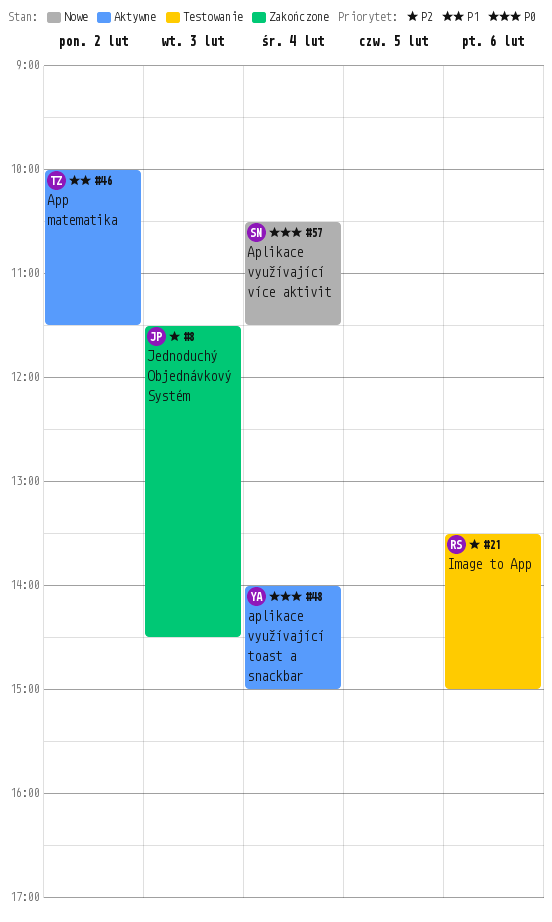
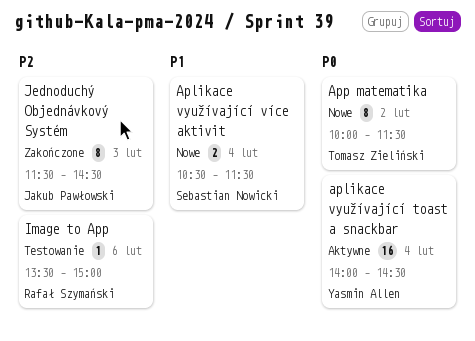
aplikace využívající toast a snackbar, ends: 15:00 -> 14:30
Aplikace využívající více aktivit, priority: P0 -> P1
App matematika, status: Aktywne -> Nowe
App matematika, priority: P1 -> P0

